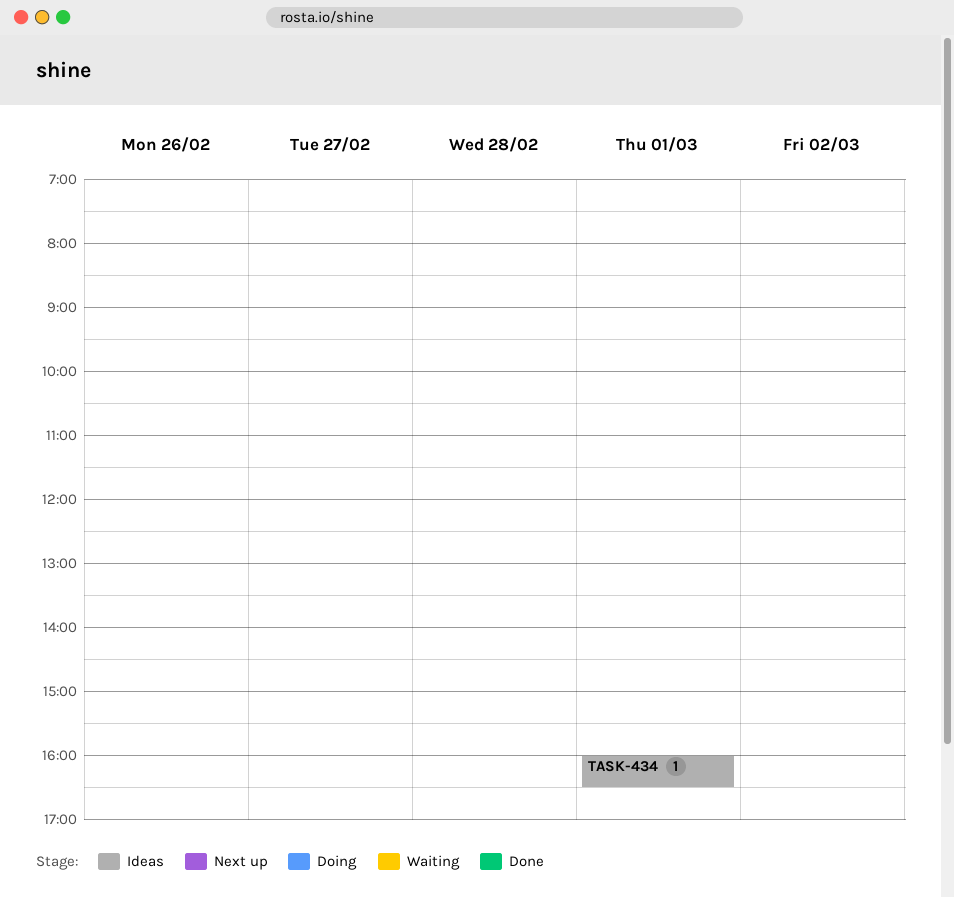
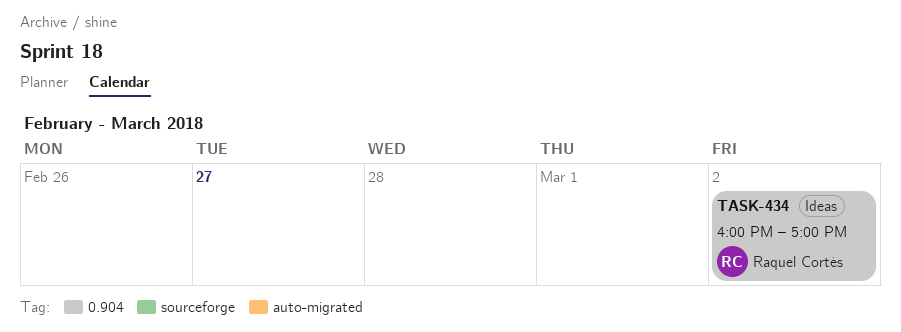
TASK-434, day: Mar 1 -> Mar 2
TASK-434, ends: 16:30 -> 17:00

